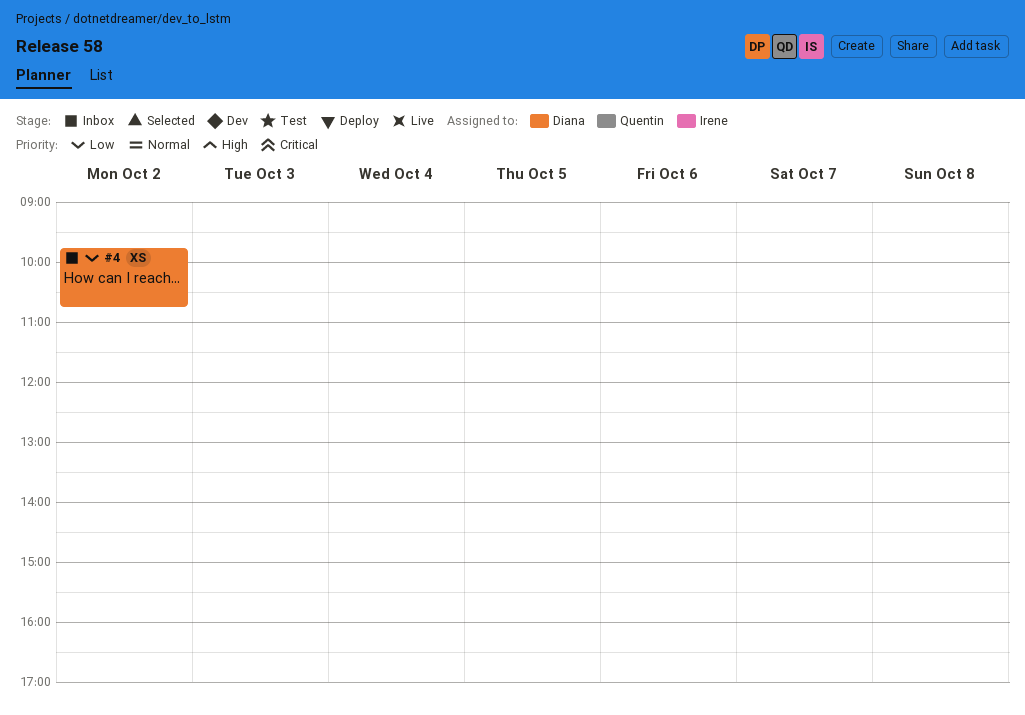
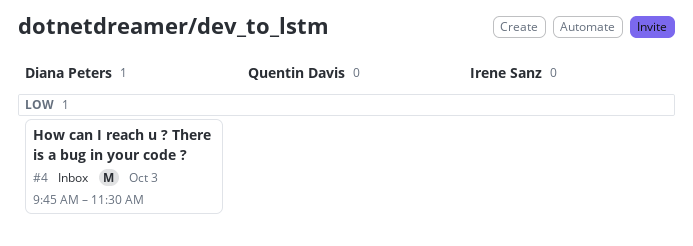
#4, estimate: XS -> M
#4, day: Oct 2 -> Oct 3
#4, ends: 10:45 -> 11:30

